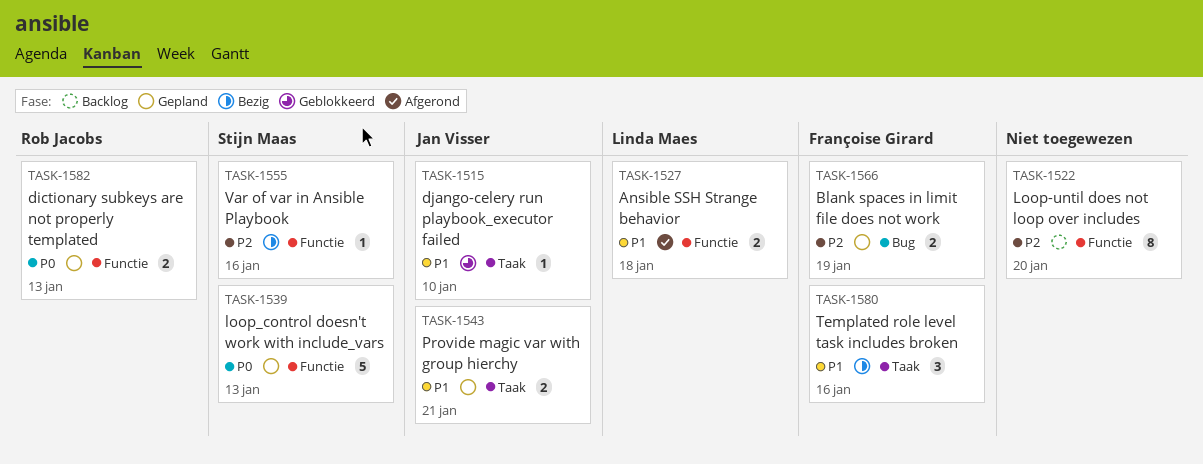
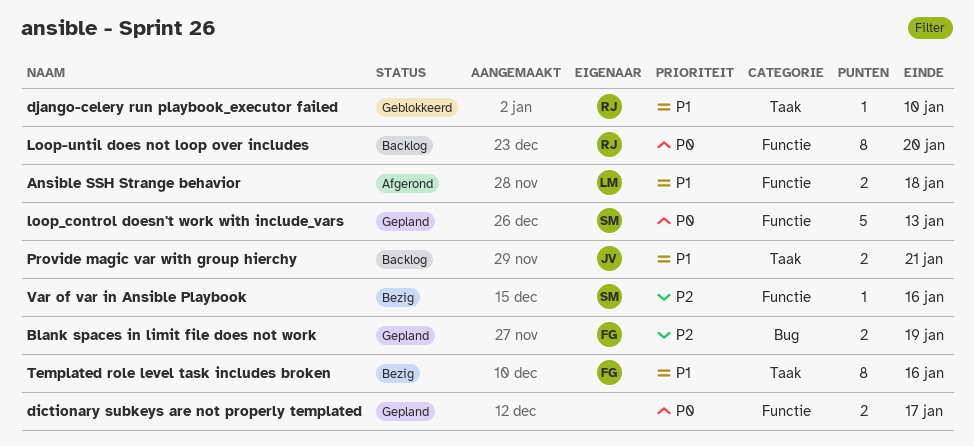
dictionary subkeys are not properly templated, owner: Rob Jacobs -> none
dictionary subkeys are not properly templated, due: Jan 13 -> Jan 17
django-celery run playbook_executor failed, owner: Jan Visser -> Rob Jacobs
Loop-until does not loop over includes, owner: none -> Rob Jacobs
Loop-until does not loop over includes, priority: P2 -> P0
Provide magic var with group hierchy, status: Gepland -> Backlog
Templated role level task includes broken, estimate: 3 -> 8

